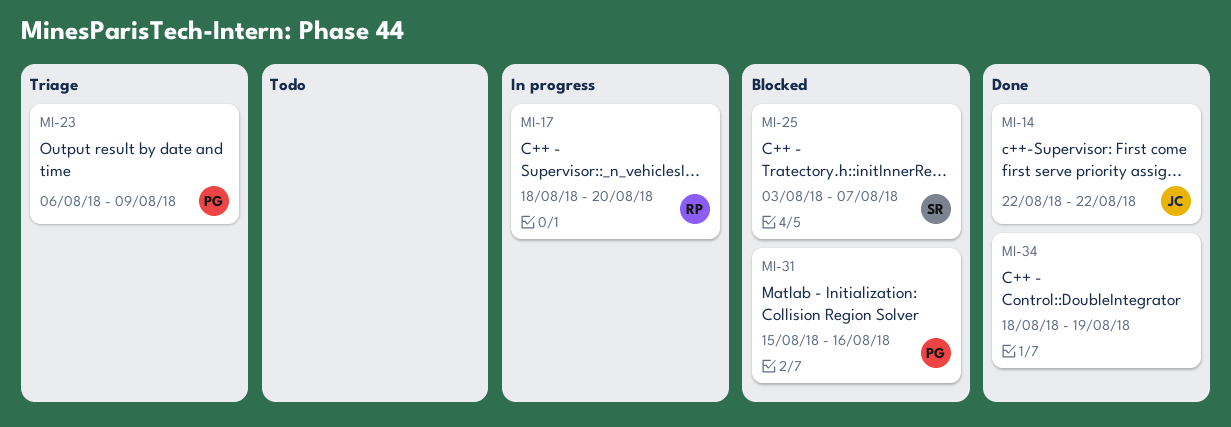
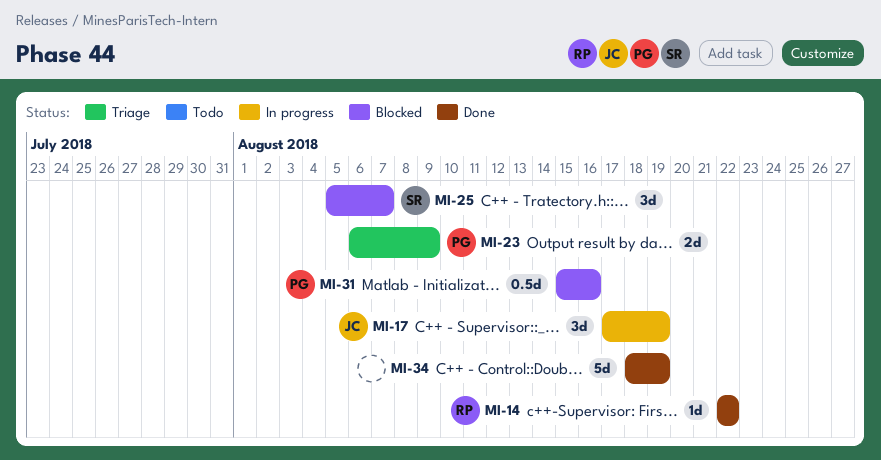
MI-14, owner: JC -> RP
MI-17, owner: RP -> JC
MI-17, start: Aug 18 -> Aug 17
MI-17, due: Aug 20 -> Aug 19
MI-25, start: Aug 3 -> Aug 5

